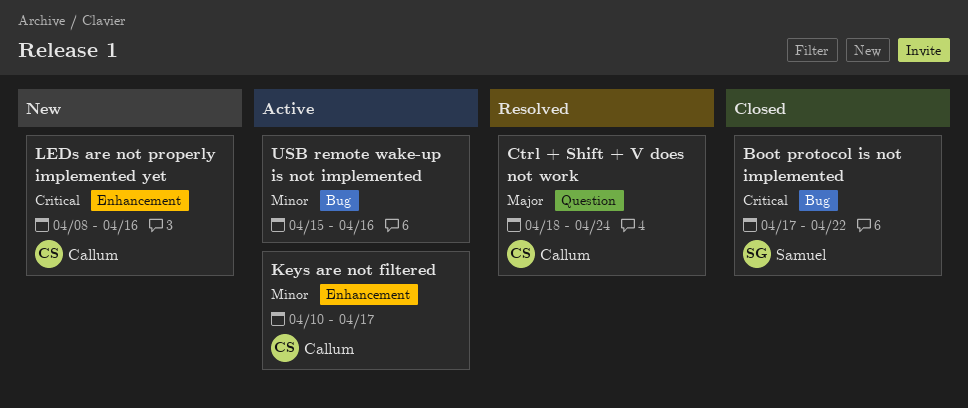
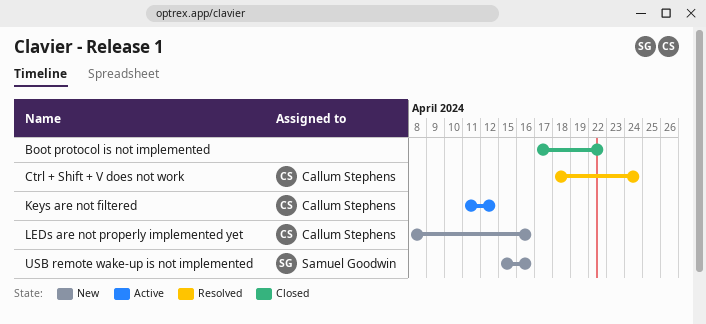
Boot protocol is not implemented, owner: Samuel Goodwin -> none
Keys are not filtered, start: Apr 10 -> Apr 11
Keys are not filtered, due: Apr 17 -> Apr 12
USB remote wake-up is not implemented, status: Active -> New
USB remote wake-up is not implemented, owner: none -> Samuel Goodwin

